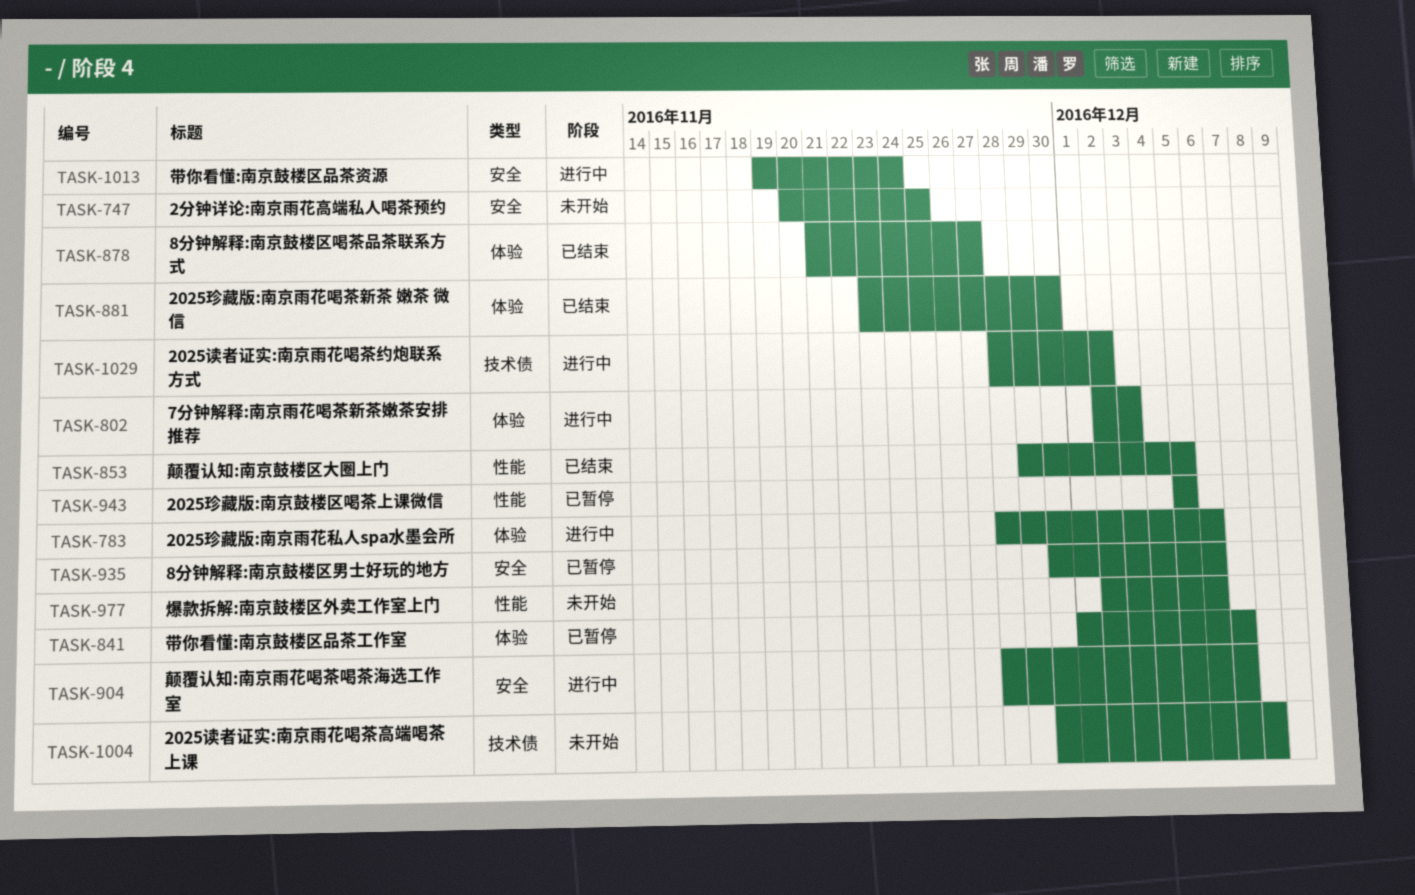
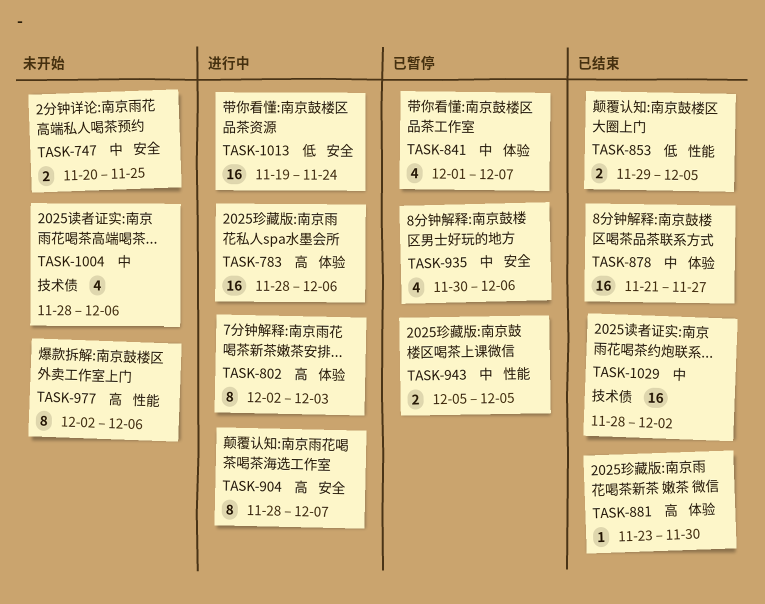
TASK-1004, start: Nov 30 -> Nov 28
TASK-1004, due: Dec 8 -> Dec 6
TASK-1029, status: 进行中 -> 已结束

